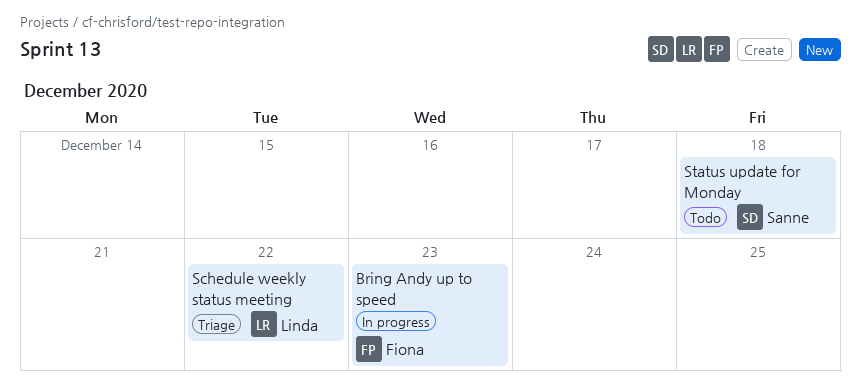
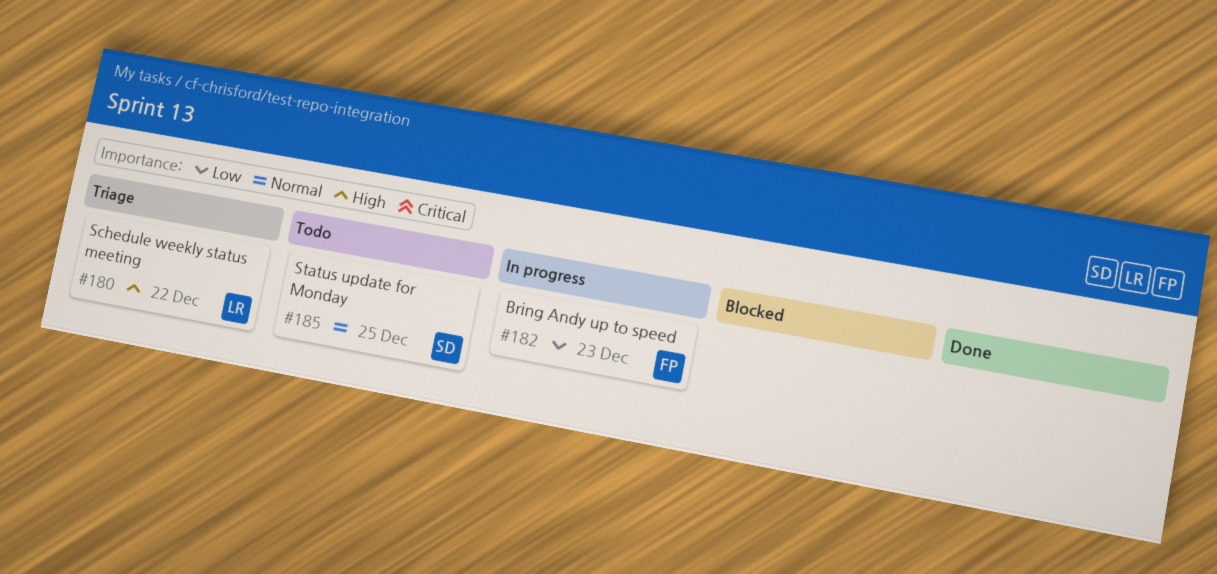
Status update for Monday, due: Dec 18 -> Dec 25

